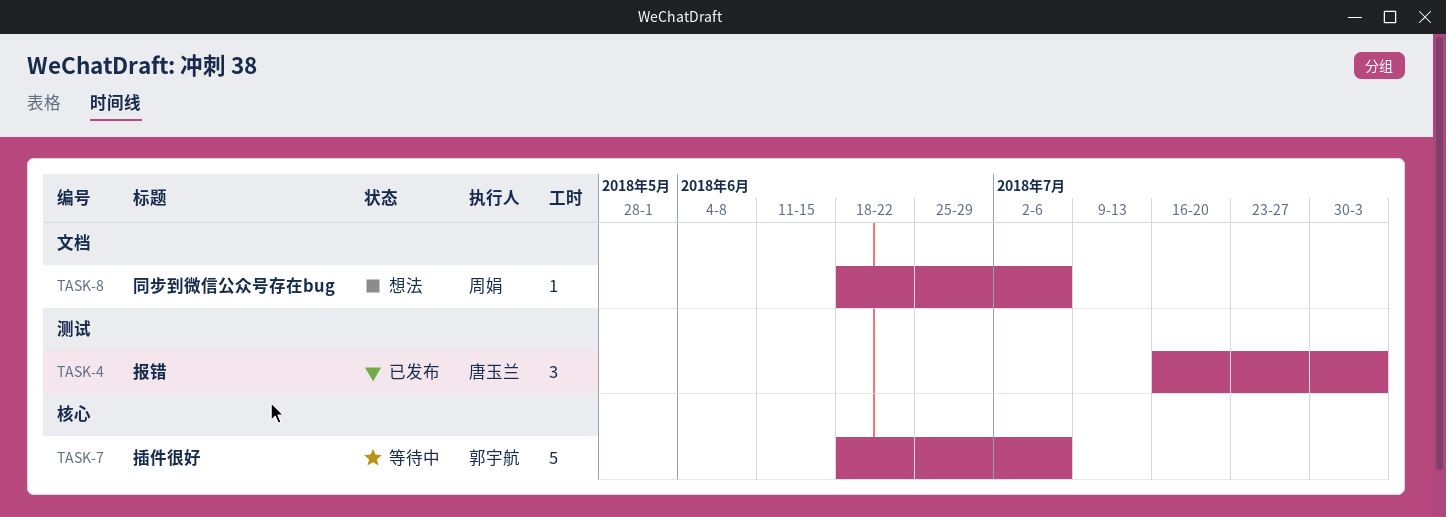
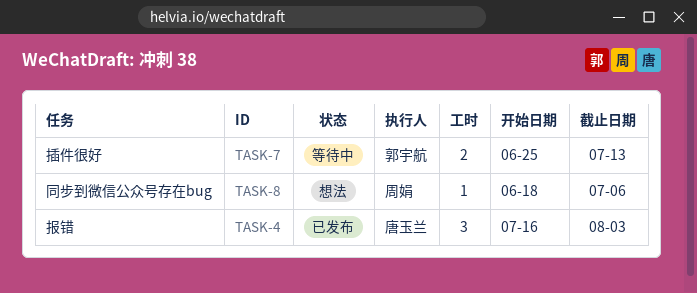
TASK-7, estimate: 5 -> 2
TASK-7, start: Jun 18 -> Jun 25
TASK-7, due: Jul 6 -> Jul 13

